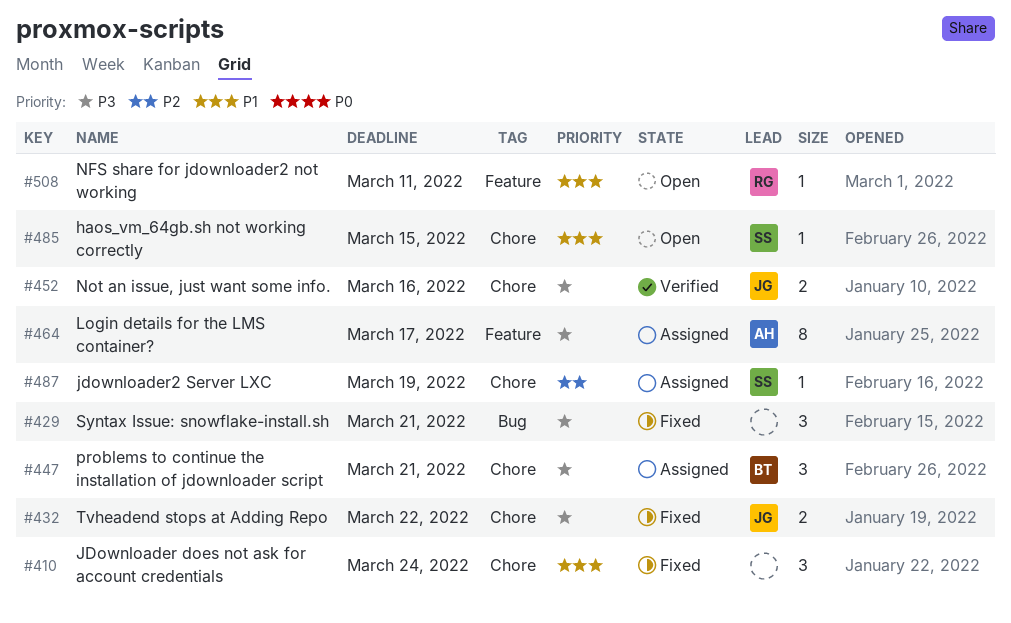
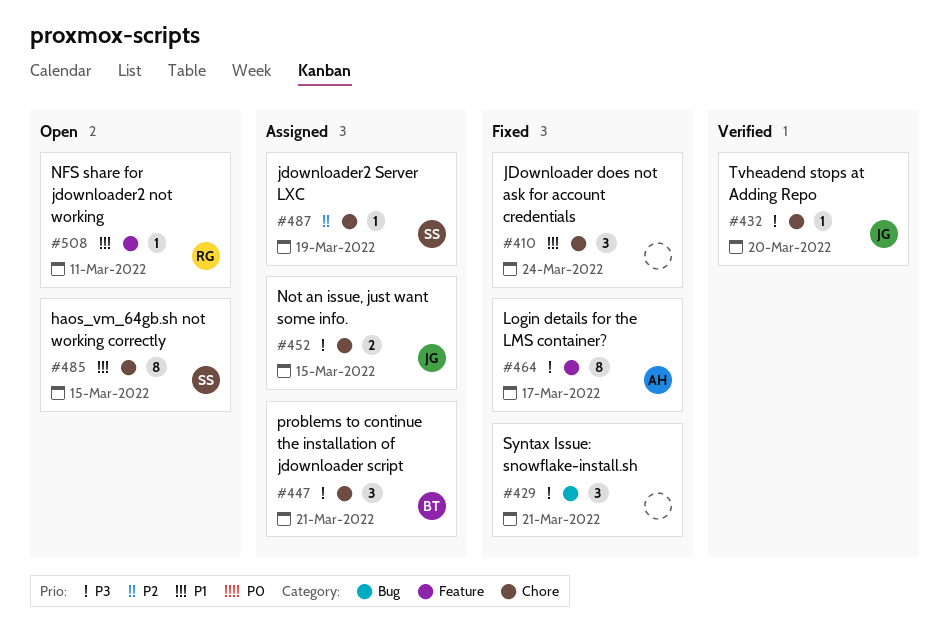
#432, status: Fixed -> Verified
#432, estimate: 2 -> 1
#432, due: Mar 22 -> Mar 20
#452, status: Verified -> Assigned
#452, due: Mar 16 -> Mar 15
#464, status: Assigned -> Fixed
#485, estimate: 1 -> 8

